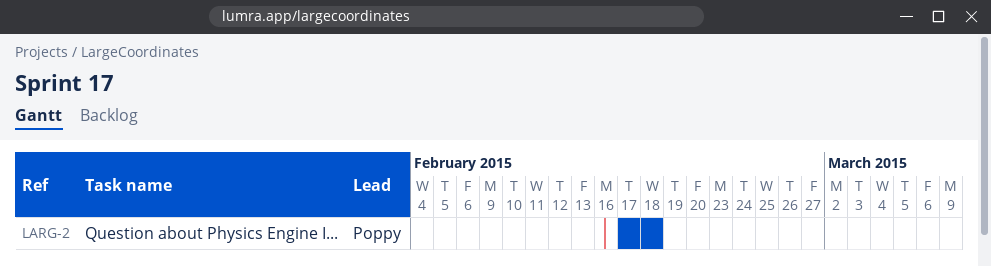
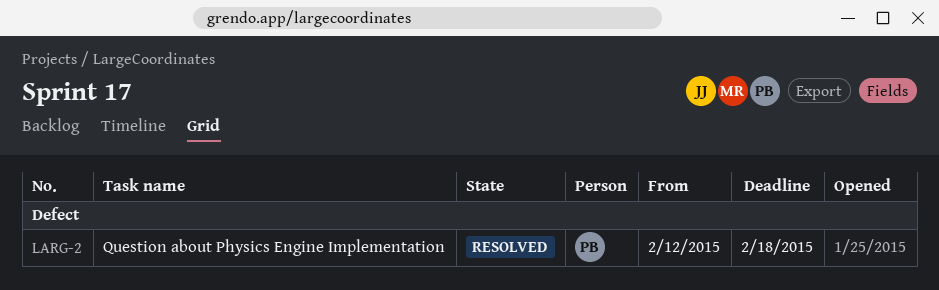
LARG-2, start: Feb 17 -> Feb 12

